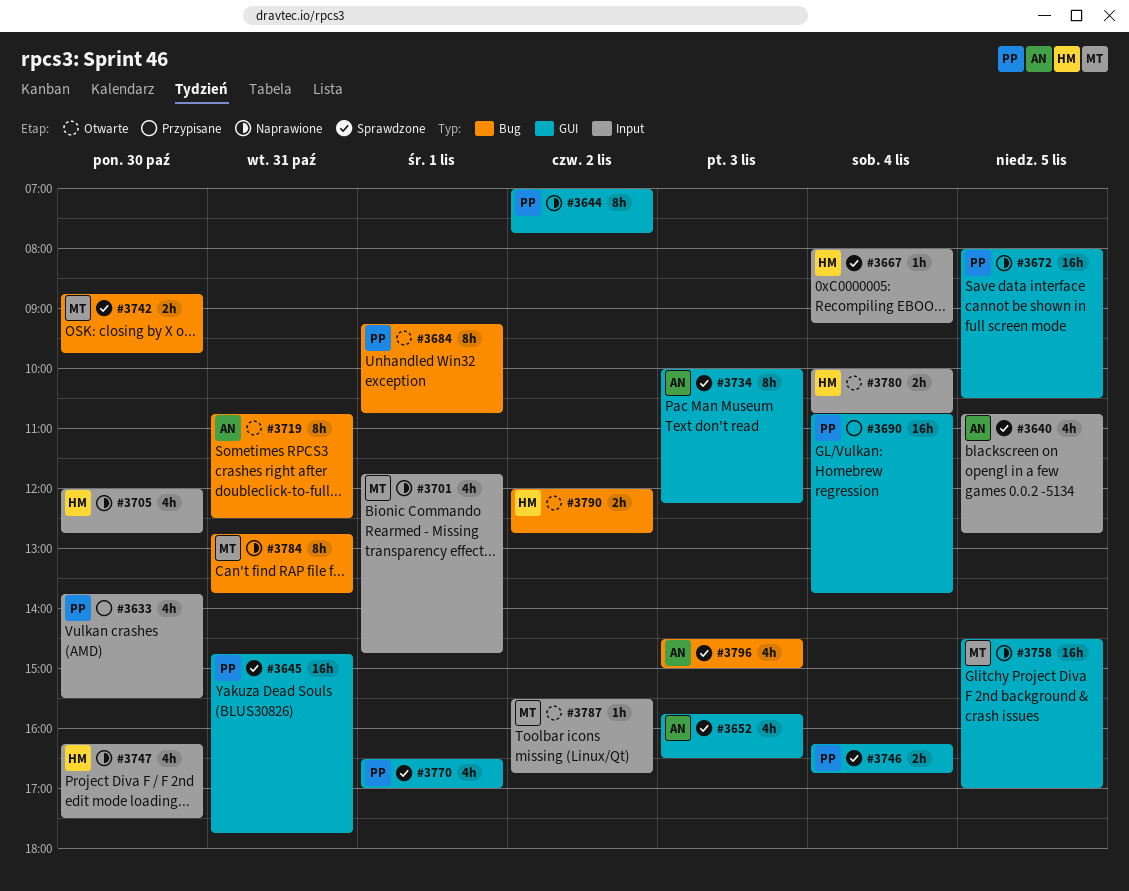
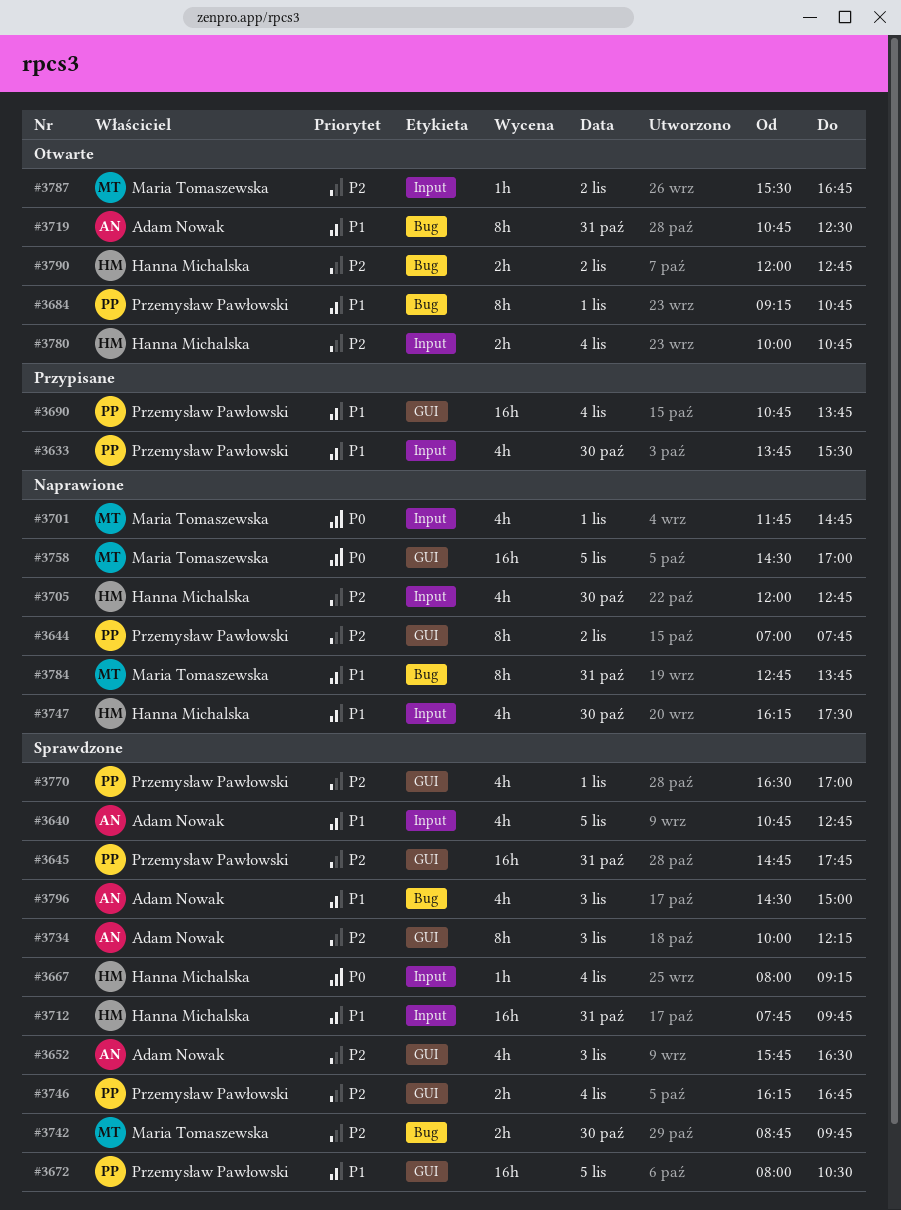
#3672, status: Naprawione -> Sprawdzone
#3712: none -> present

